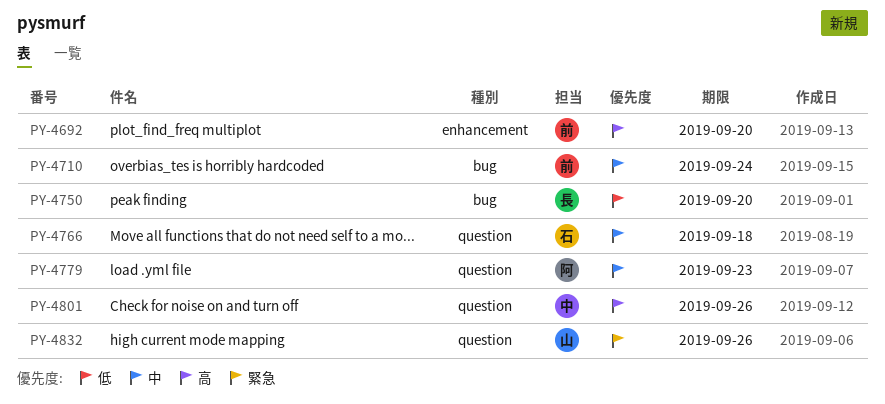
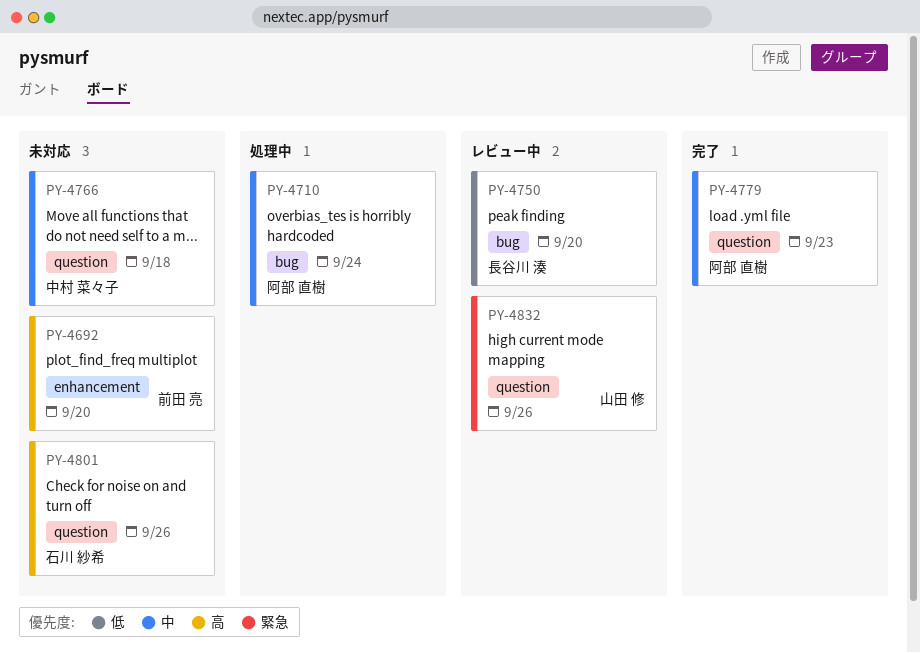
PY-4710, owner: 前田 亮 -> 阿部 直樹
PY-4766, owner: 石川 紗希 -> 中村 菜々子
PY-4801, owner: 中村 菜々子 -> 石川 紗希

